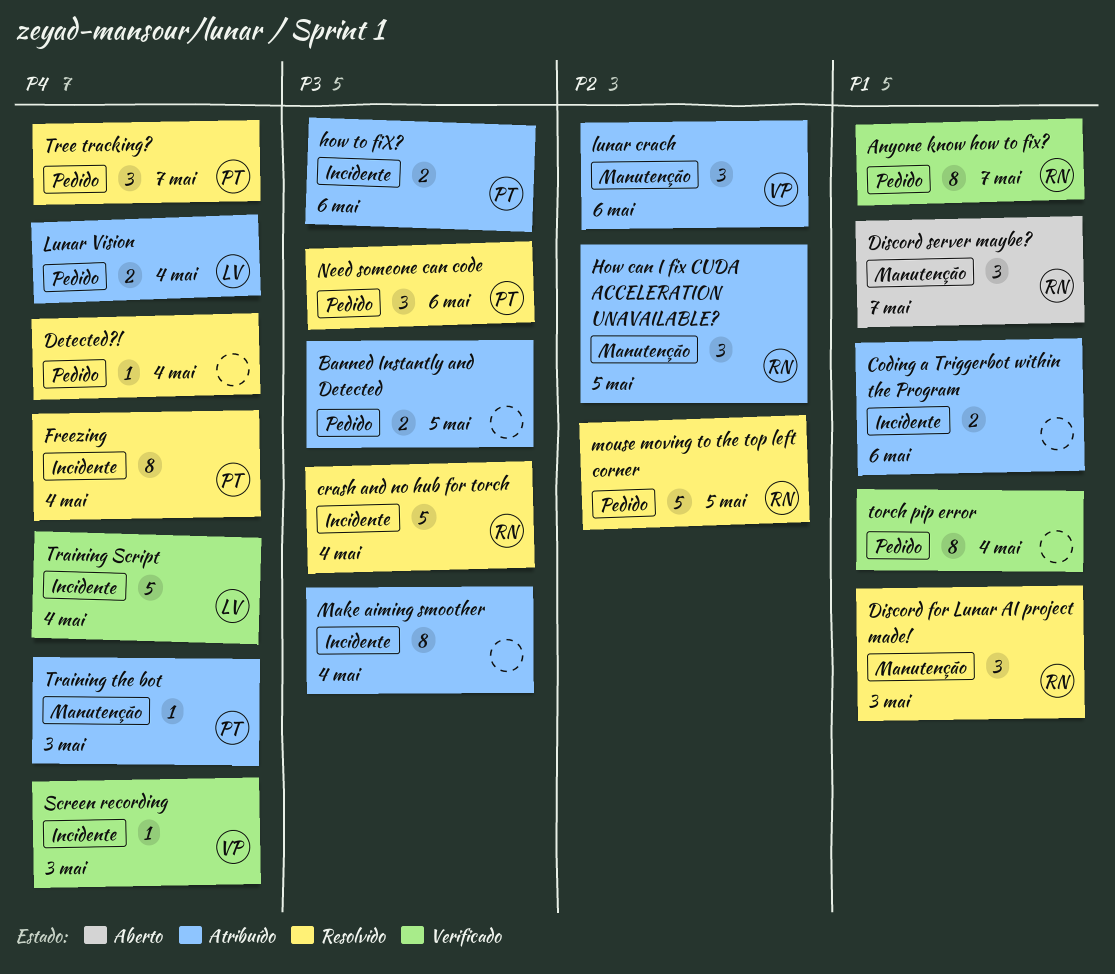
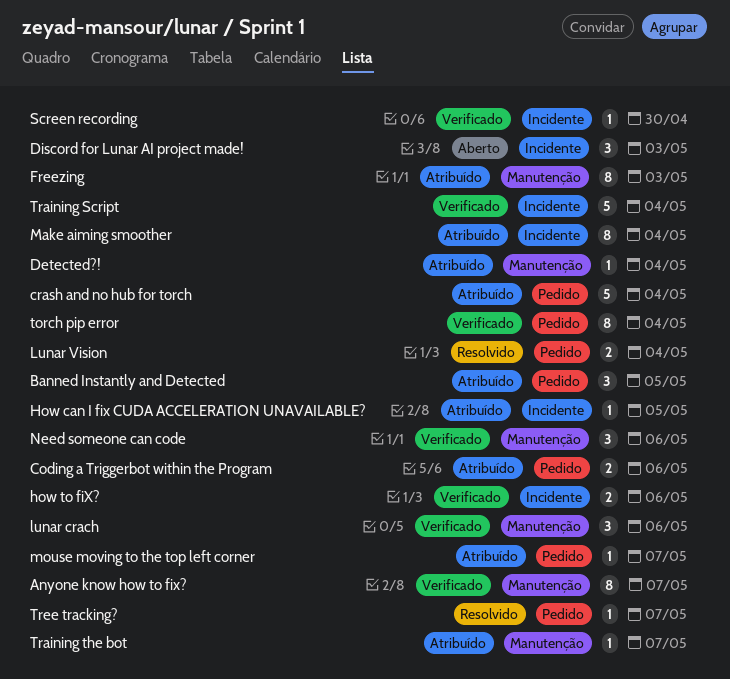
Anyone know how to fix?, label: Pedido -> Manutenção
Banned Instantly and Detected, estimate: 2 -> 3
Coding a Triggerbot within the Program, label: Incidente -> Pedido
crash and no hub for torch, status: Resolvido -> Atribuído
crash and no hub for torch, label: Incidente -> Pedido
Detected?!, status: Resolvido -> Atribuído
Detected?!, label: Pedido -> Manutenção
Discord for Lunar AI project made!, status: Resolvido -> Aberto
Discord for Lunar AI project made!, label: Manutenção -> Incidente
Discord server maybe?: present -> none
Freezing, status: Resolvido -> Atribuído
Freezing, label: Incidente -> Manutenção
Freezing, due: May 4 -> May 3
How can I fix CUDA ACCELERATION UNAVAILABLE?, label: Manutenção -> Incidente
How can I fix CUDA ACCELERATION UNAVAILABLE?, estimate: 3 -> 1
how to fiX?, status: Atribuído -> Verificado
lunar crach, status: Atribuído -> Verificado
Lunar Vision, status: Atribuído -> Resolvido
mouse moving to the top left corner, status: Resolvido -> Atribuído
mouse moving to the top left corner, estimate: 5 -> 1
mouse moving to the top left corner, due: May 5 -> May 7
Need someone can code, status: Resolvido -> Verificado
Need someone can code, label: Pedido -> Manutenção
Screen recording, due: May 3 -> Apr 30
Training the bot, due: May 3 -> May 7
Tree tracking?, estimate: 3 -> 1

